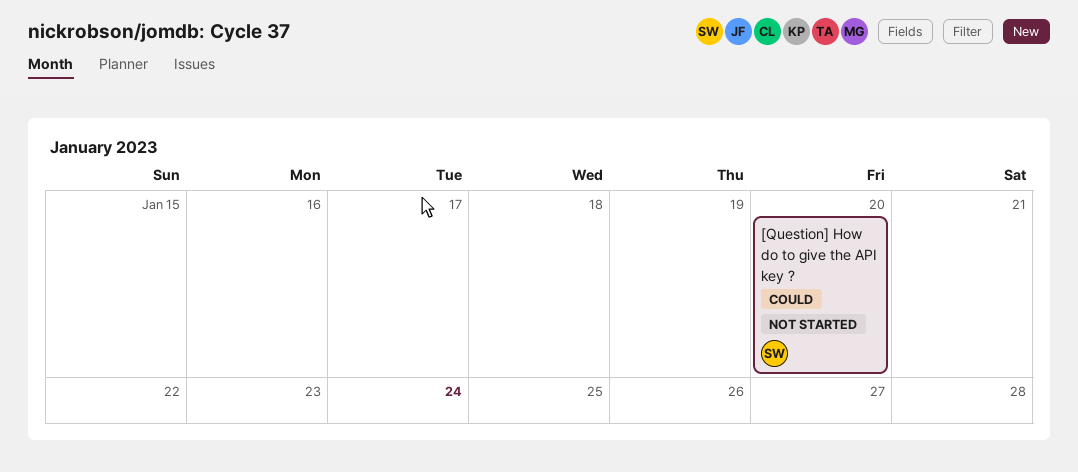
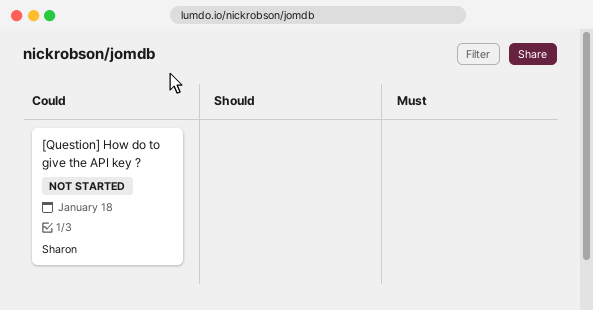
[Question] How do to give the API key ?, due: Jan 20 -> Jan 18

